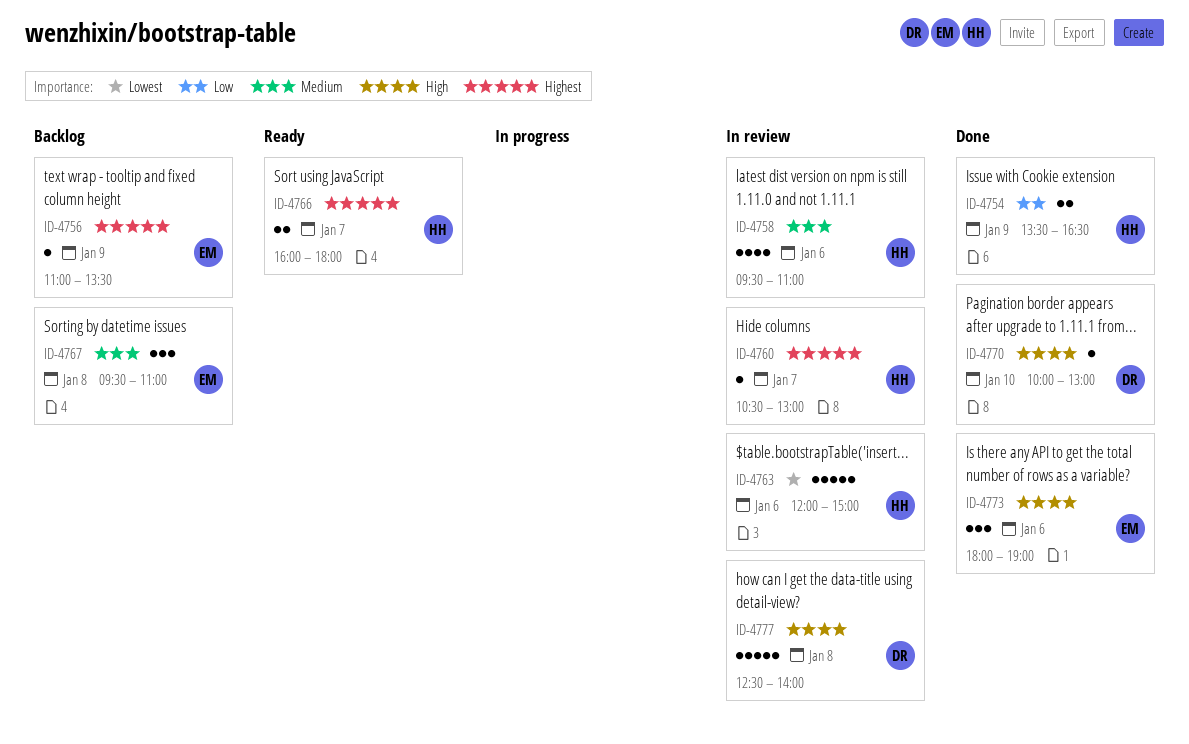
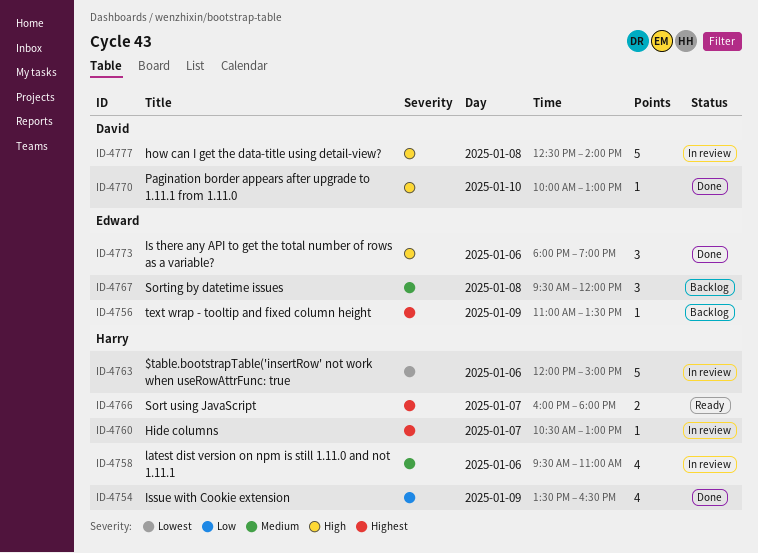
ID-4754, estimate: 2 -> 4
ID-4767, ends: 11:00 -> 12:00

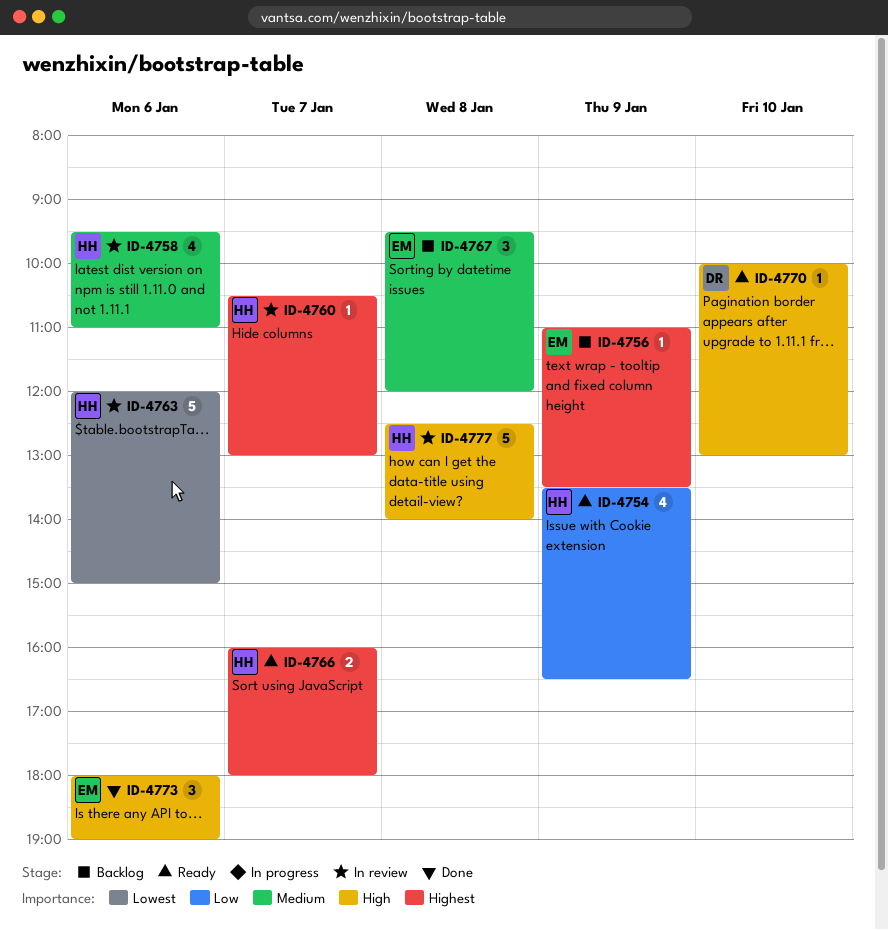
ID-4754, status: Done -> Ready
ID-4770, status: Done -> Ready
ID-4777, owner: David -> Harry

